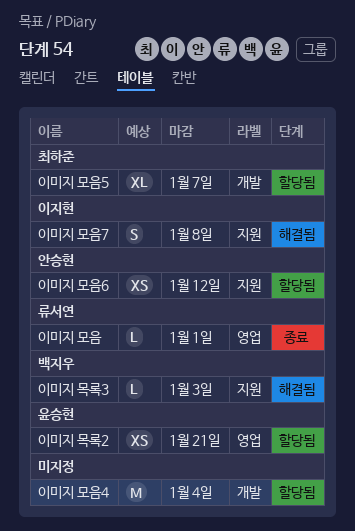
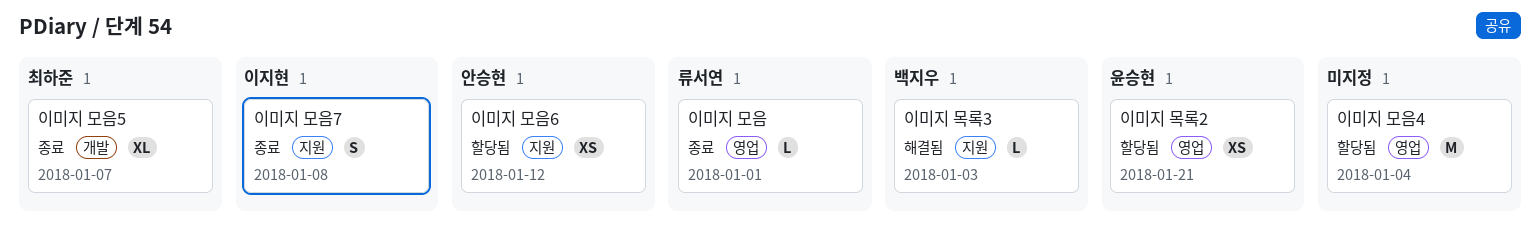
이미지 모음4, label: 개발 -> 영업
이미지 모음5, status: 할당됨 -> 종료
이미지 모음7, status: 해결됨 -> 종료

